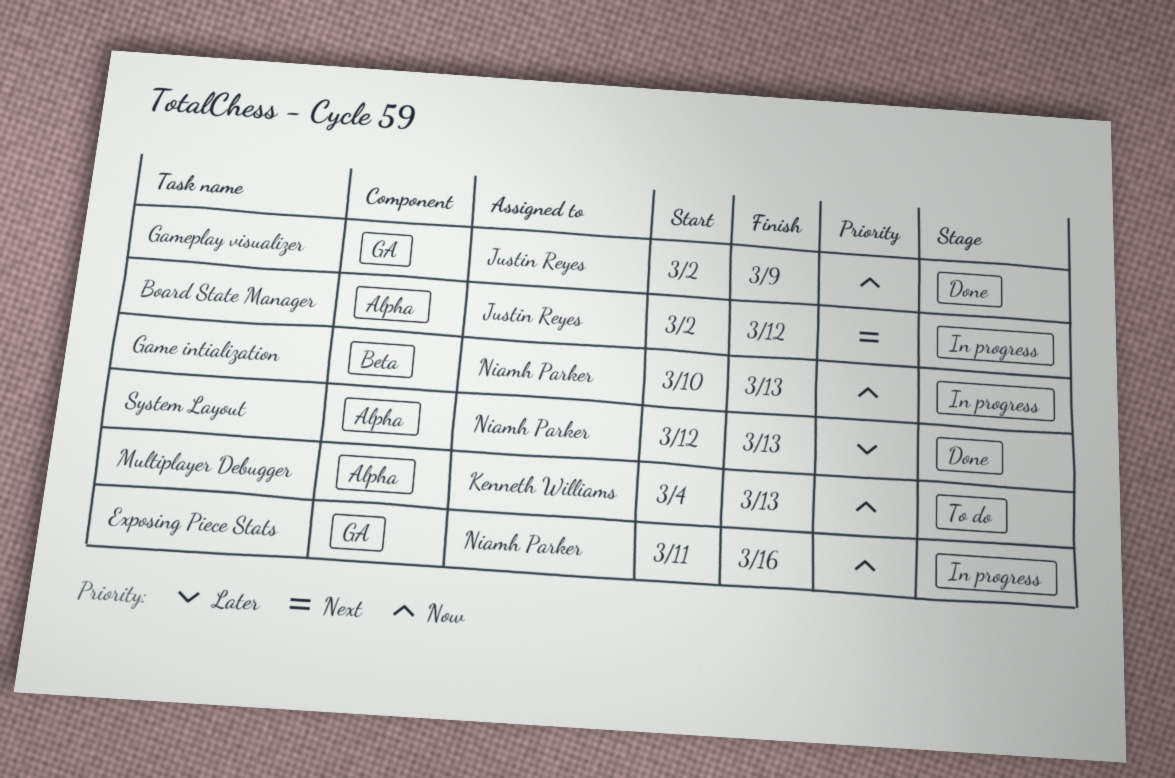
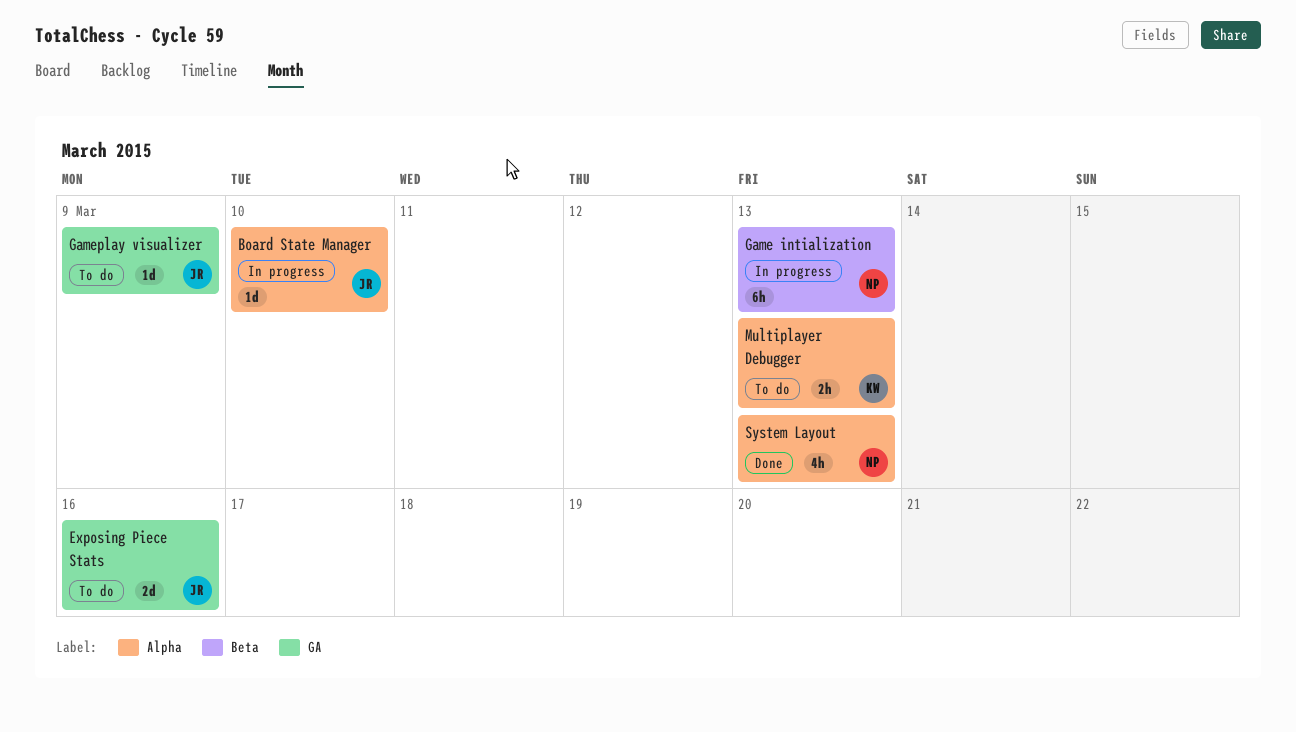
Board State Manager, due: Mar 12 -> Mar 10
Exposing Piece Stats, status: In progress -> To do
Exposing Piece Stats, owner: Niamh Parker -> Justin Reyes
Gameplay visualizer, status: Done -> To do

